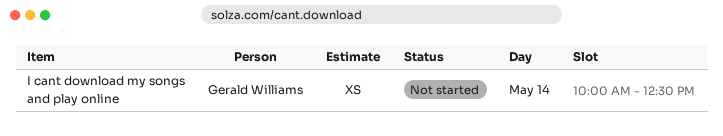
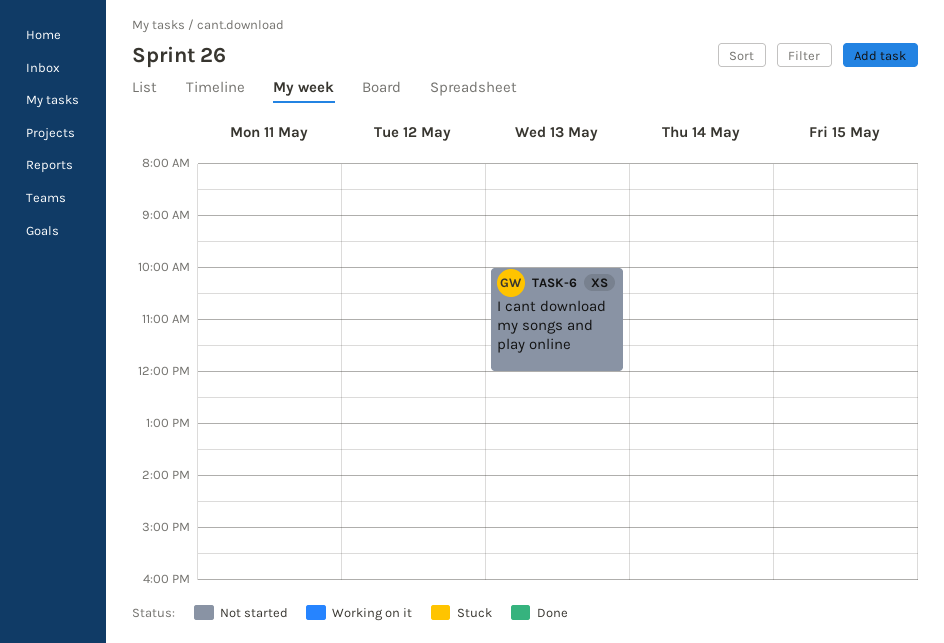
I cant download my songs and play online, day: May 14 -> May 13
I cant download my songs and play online, ends: 12:30 -> 12:00

